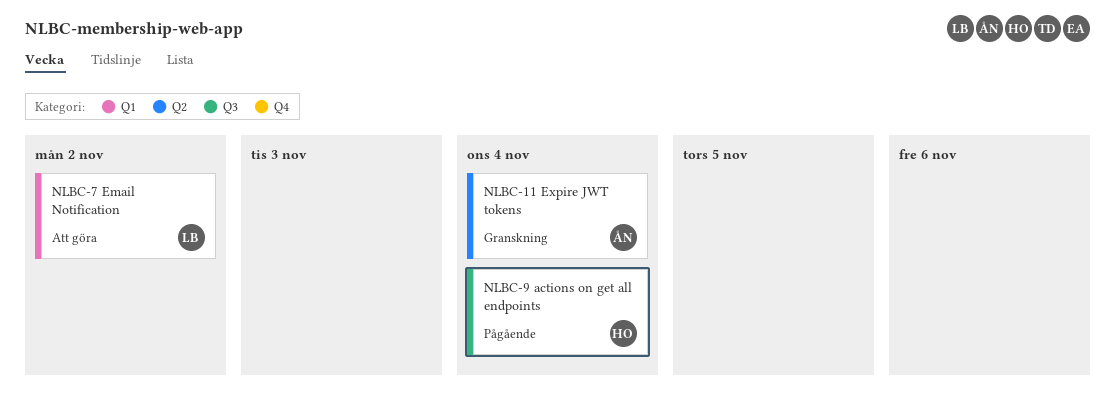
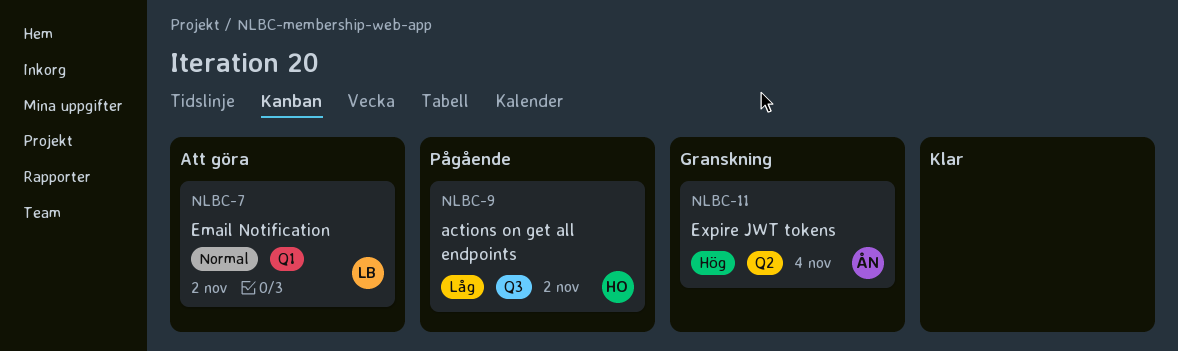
NLBC-9, due: Nov 4 -> Nov 2

